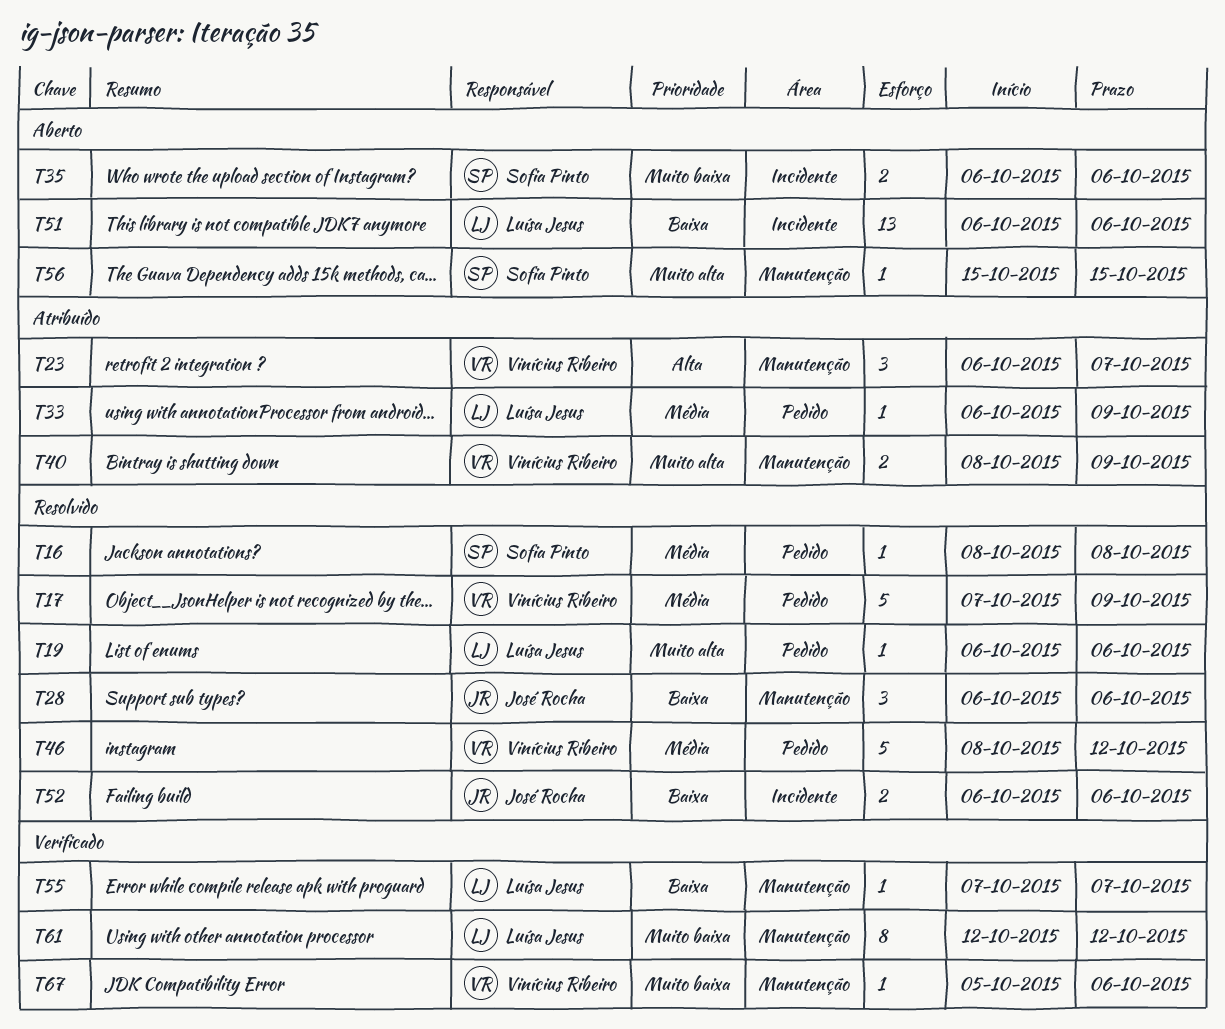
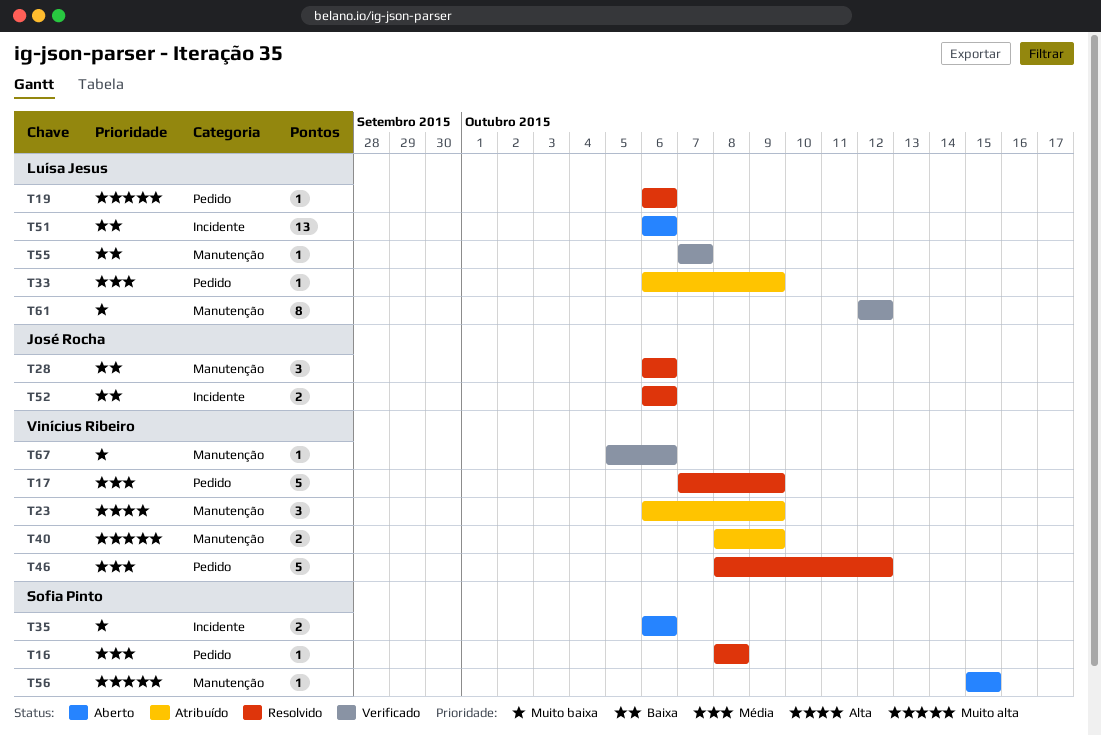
T23, due: Oct 7 -> Oct 9

